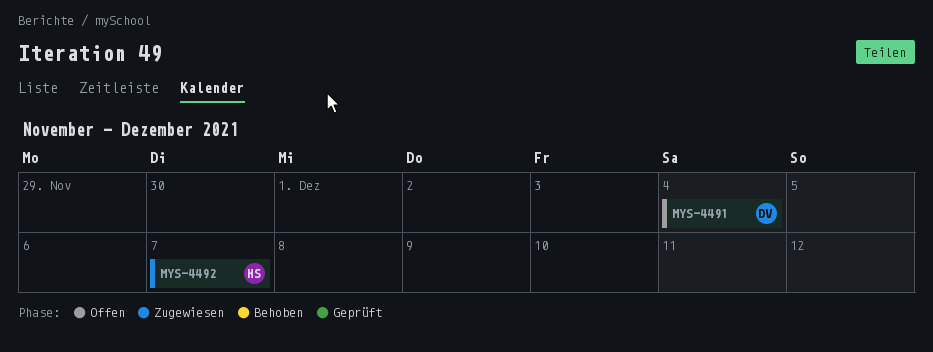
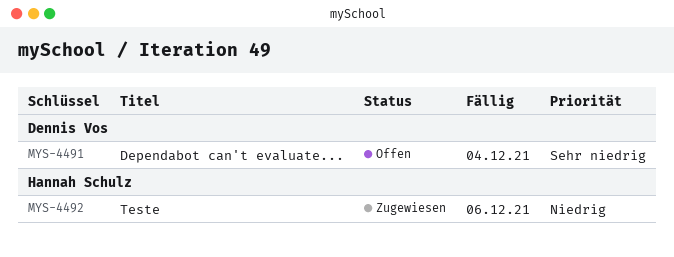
MYS-4492, due: Dec 7 -> Dec 6

